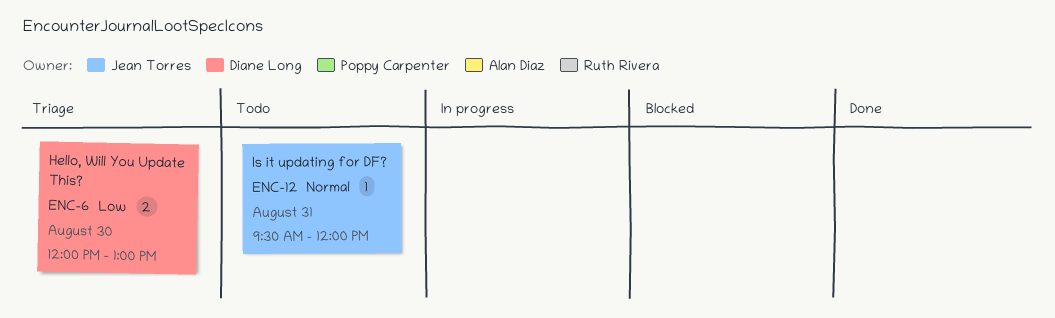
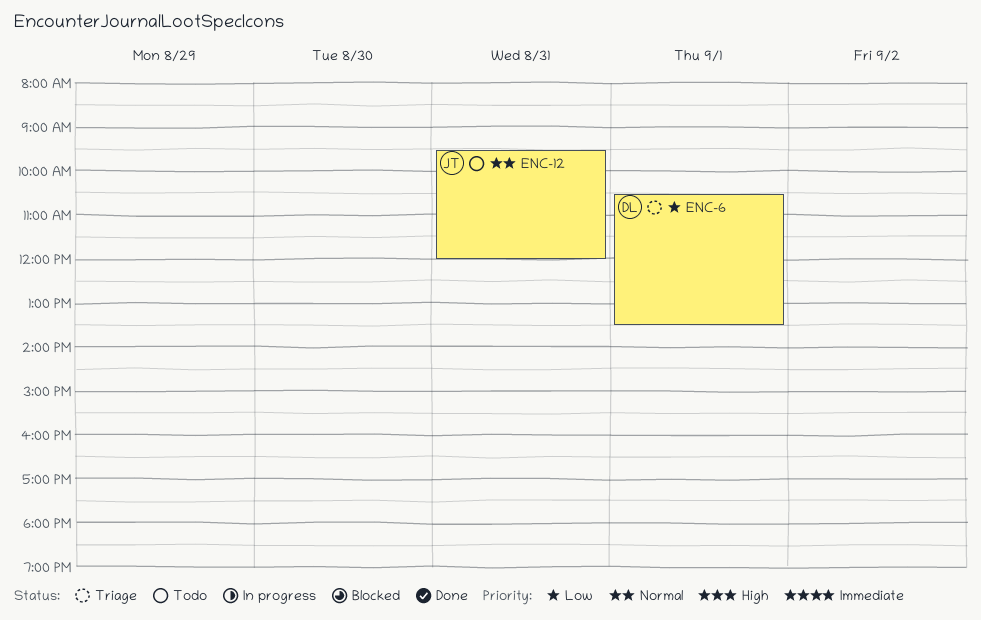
ENC-6, day: Aug 30 -> Sep 1
ENC-6, begins: 12:00 -> 10:30
ENC-6, ends: 13:00 -> 13:30

